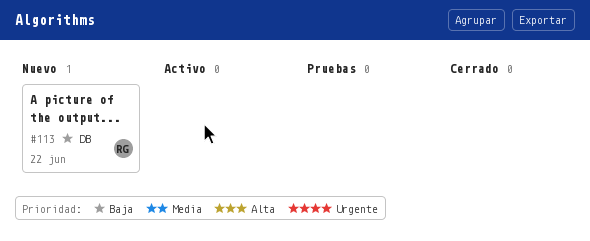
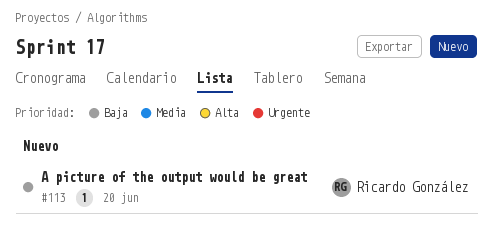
#113, due: Jun 22 -> Jun 20

